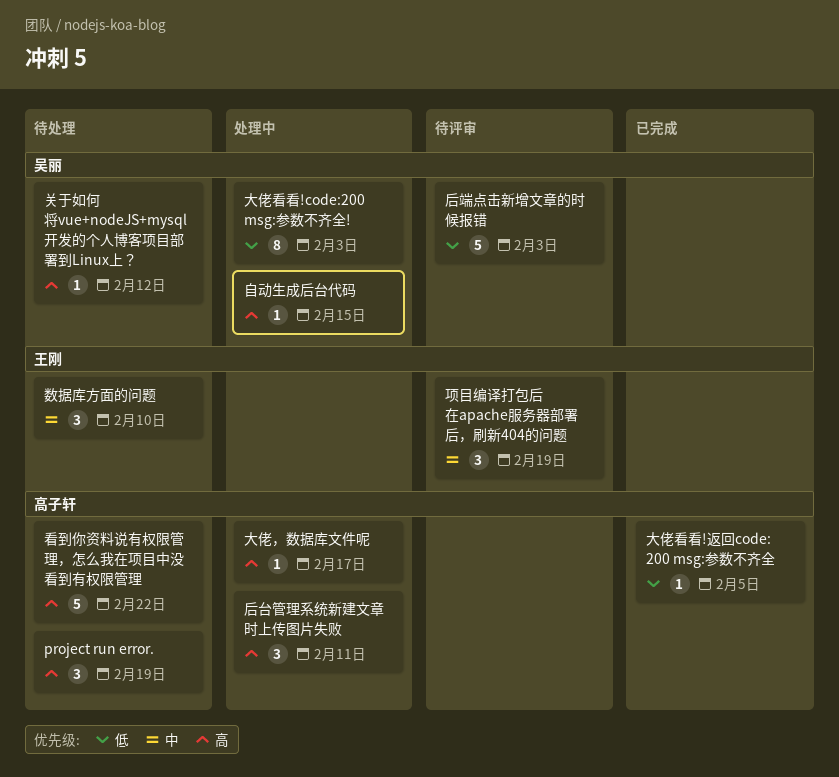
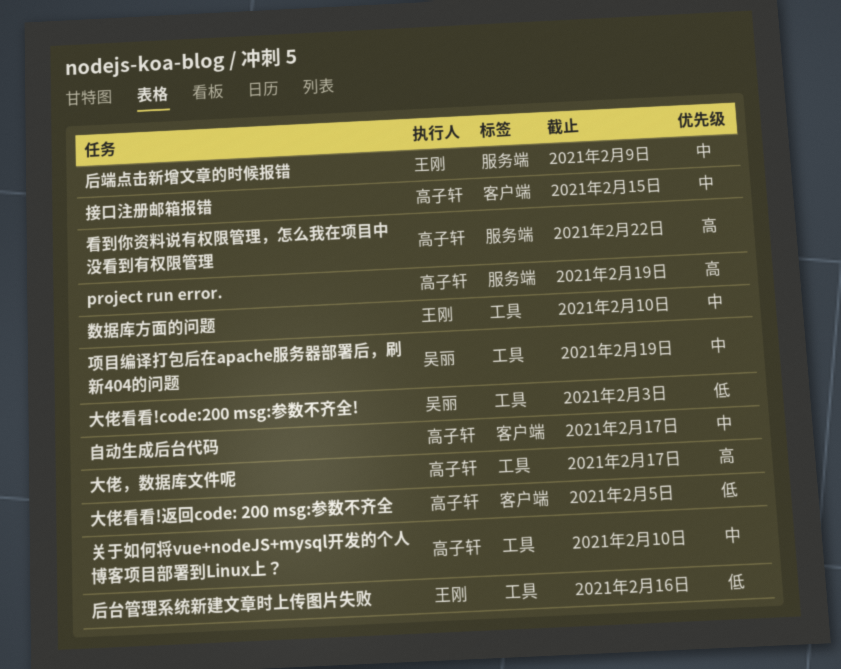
关于如何将vue+nodeJS+mysql开发的个人博客项目部署到Linux上？, owner: 吴丽 -> 高子轩
关于如何将vue+nodeJS+mysql开发的个人博客项目部署到Linux上？, priority: 高 -> 中
关于如何将vue+nodeJS+mysql开发的个人博客项目部署到Linux上？, due: Feb 12 -> Feb 10
后台管理系统新建文章时上传图片失败, owner: 高子轩 -> 王刚
后台管理系统新建文章时上传图片失败, priority: 高 -> 低
后台管理系统新建文章时上传图片失败, due: Feb 11 -> Feb 16
后端点击新增文章的时候报错, owner: 吴丽 -> 王刚
后端点击新增文章的时候报错, priority: 低 -> 中
后端点击新增文章的时候报错, due: Feb 3 -> Feb 9
接口注册邮箱报错: none -> present
自动生成后台代码, owner: 吴丽 -> 高子轩
自动生成后台代码, priority: 高 -> 中
自动生成后台代码, due: Feb 15 -> Feb 17
项目编译打包后在apache服务器部署后，刷新404的问题, owner: 王刚 -> 吴丽

